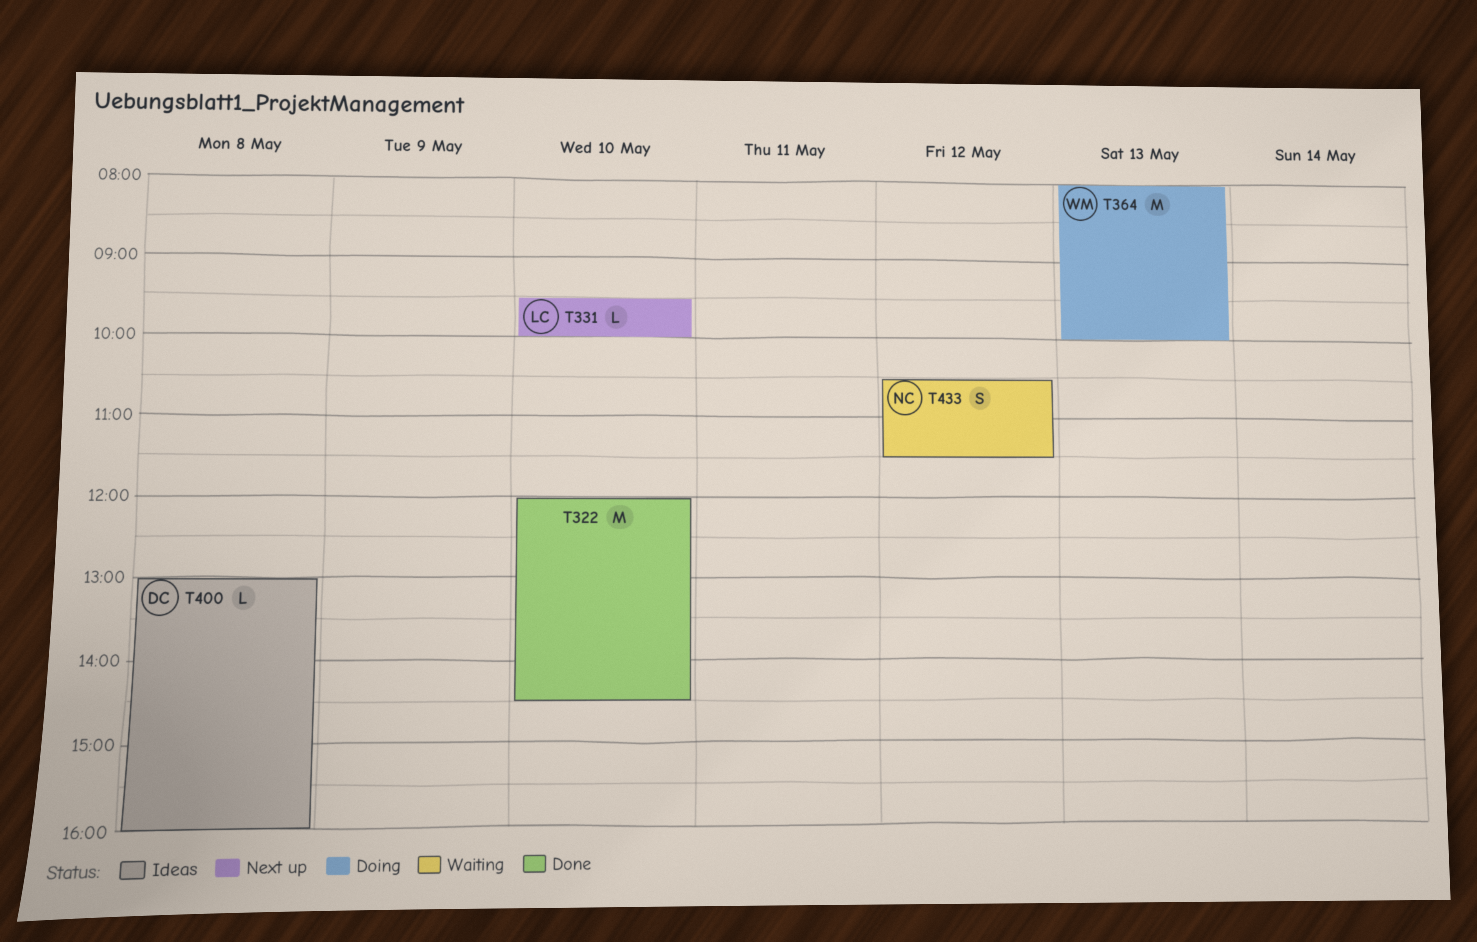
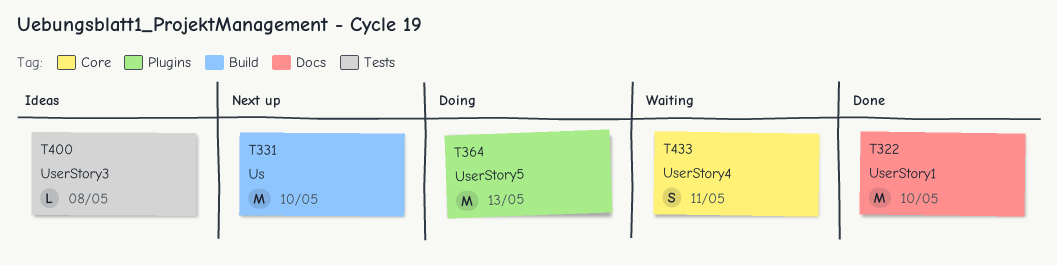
T331, estimate: L -> M
T433, day: May 12 -> May 11

